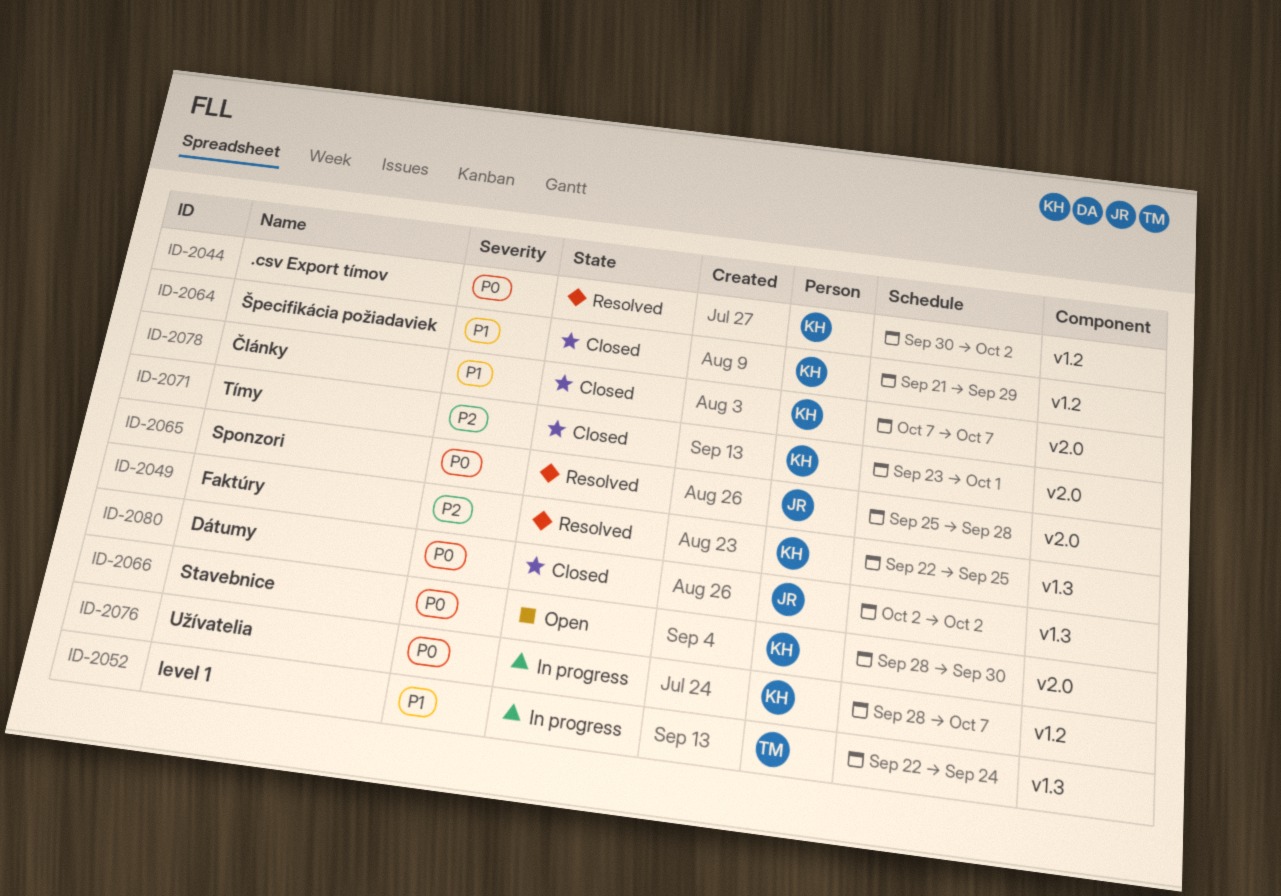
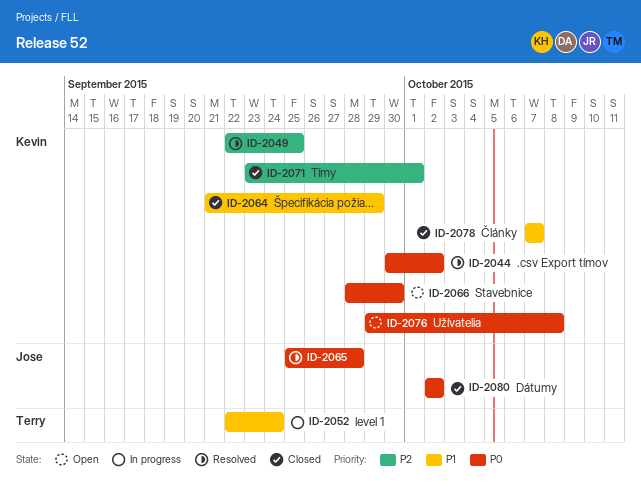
ID-2076, status: In progress -> Open
ID-2076, start: Sep 28 -> Sep 29
ID-2076, due: Oct 7 -> Oct 8

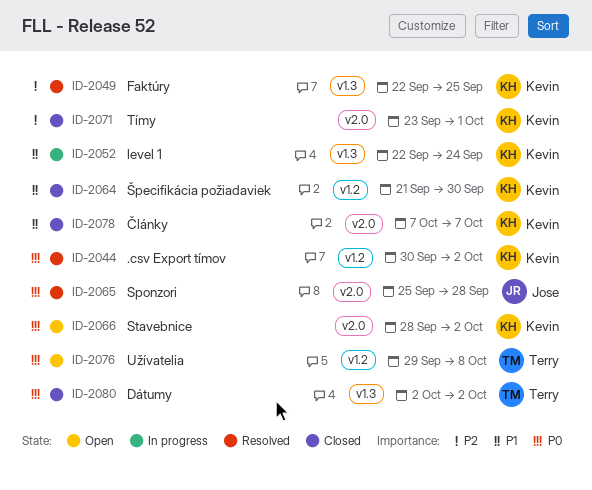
ID-2052, owner: Terry -> Kevin
ID-2064, due: Sep 29 -> Sep 30
ID-2066, due: Sep 30 -> Oct 2
ID-2076, owner: Kevin -> Terry
ID-2080, owner: Jose -> Terry

